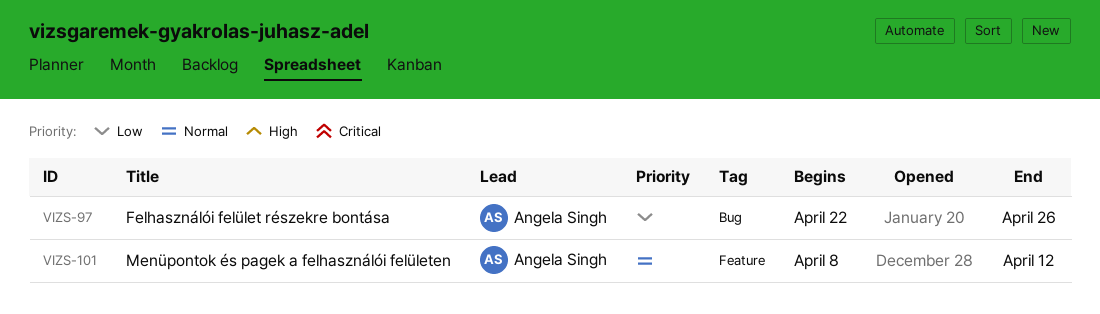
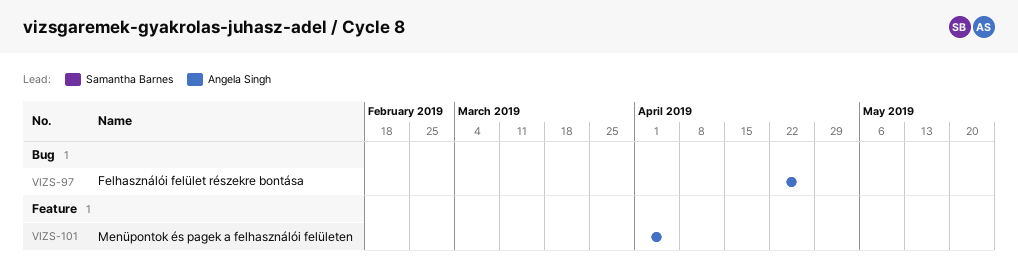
VIZS-101, start: Apr 8 -> Apr 1
VIZS-101, due: Apr 12 -> Apr 5

